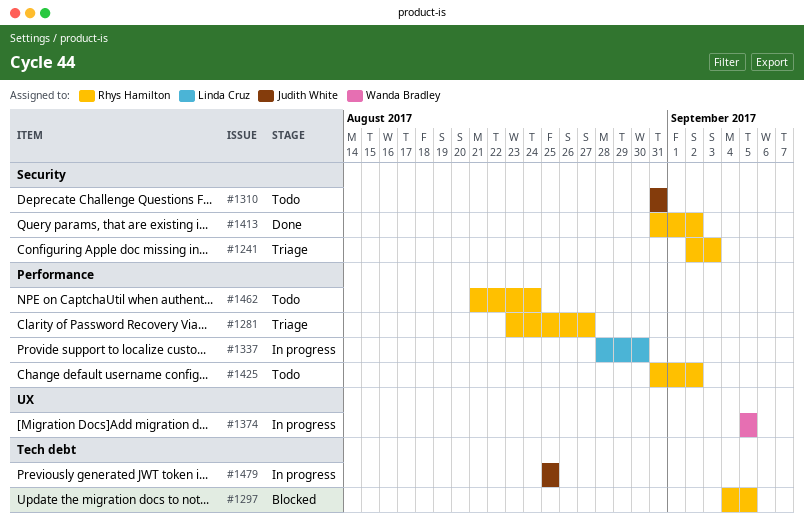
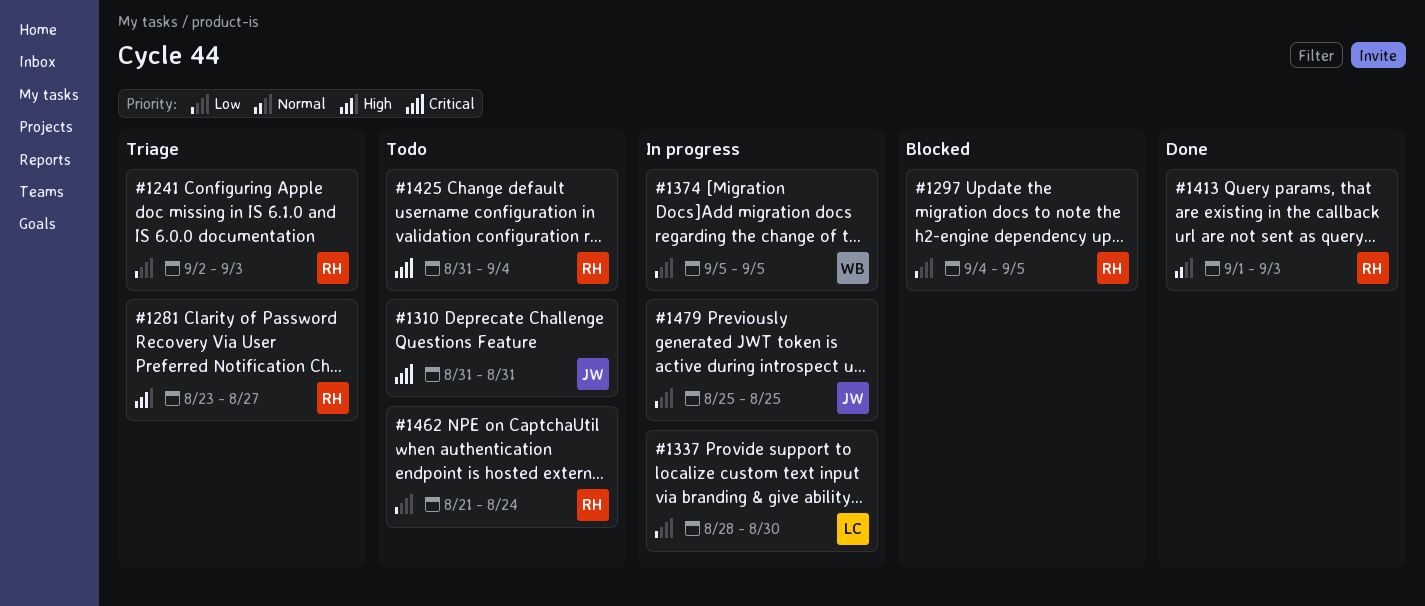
#1413, start: Aug 31 -> Sep 1
#1413, due: Sep 2 -> Sep 3
#1425, due: Sep 2 -> Sep 4

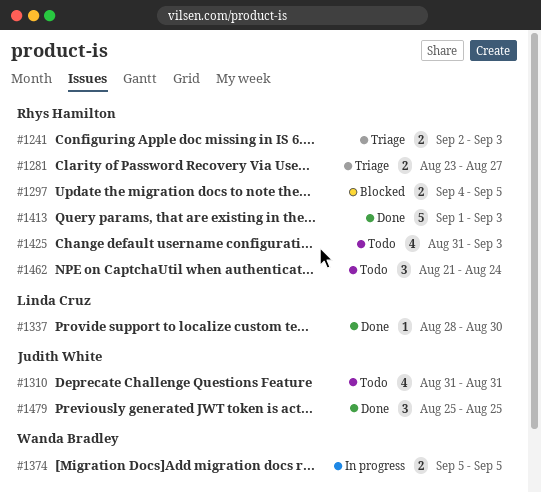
#1337, status: In progress -> Done
#1425, due: Sep 4 -> Sep 3
#1479, status: In progress -> Done

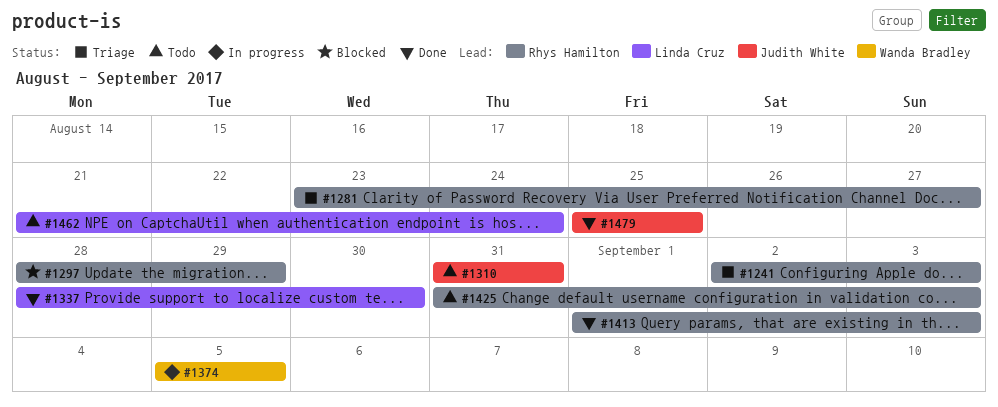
#1297, start: Sep 4 -> Aug 28
#1297, due: Sep 5 -> Aug 29
#1462, owner: Rhys Hamilton -> Linda Cruz

